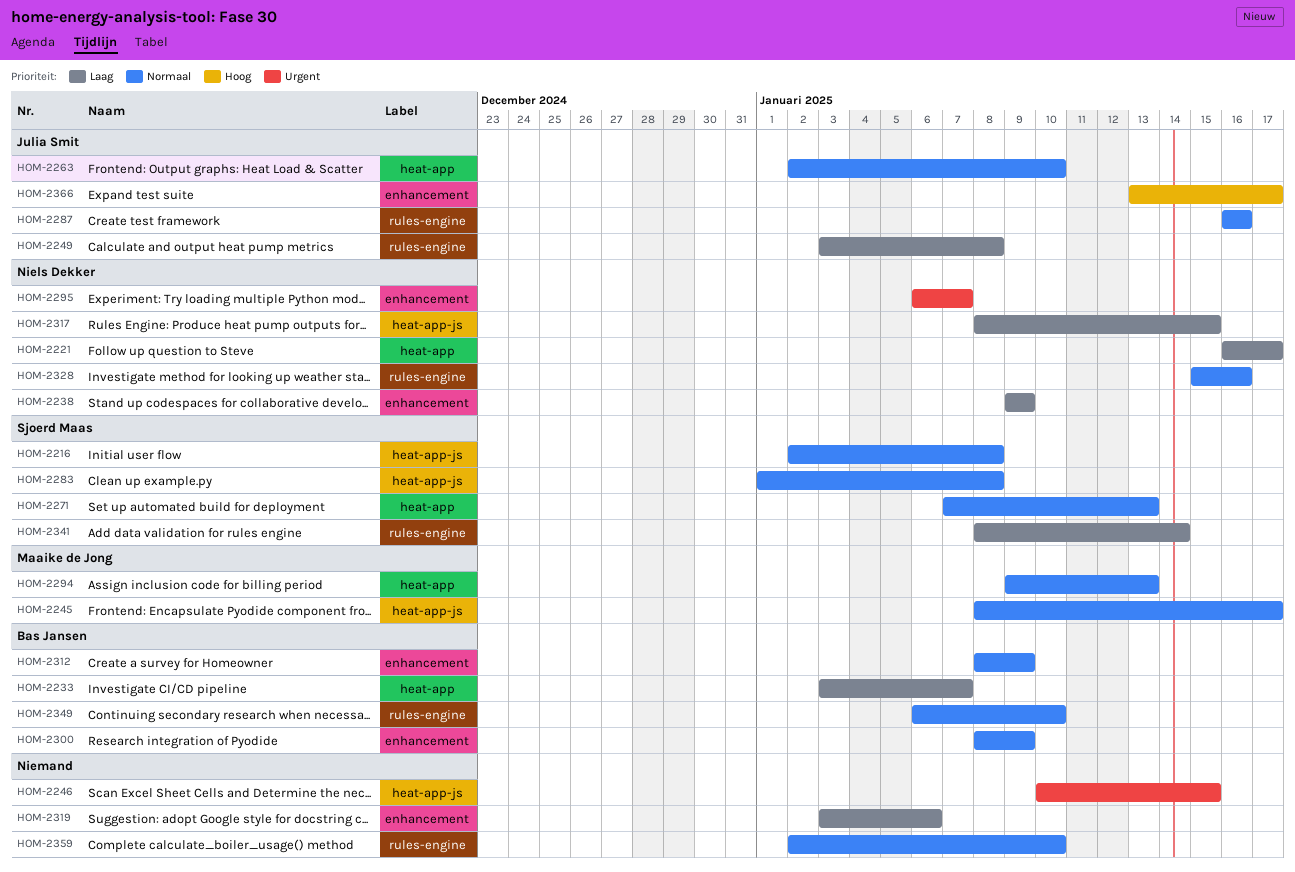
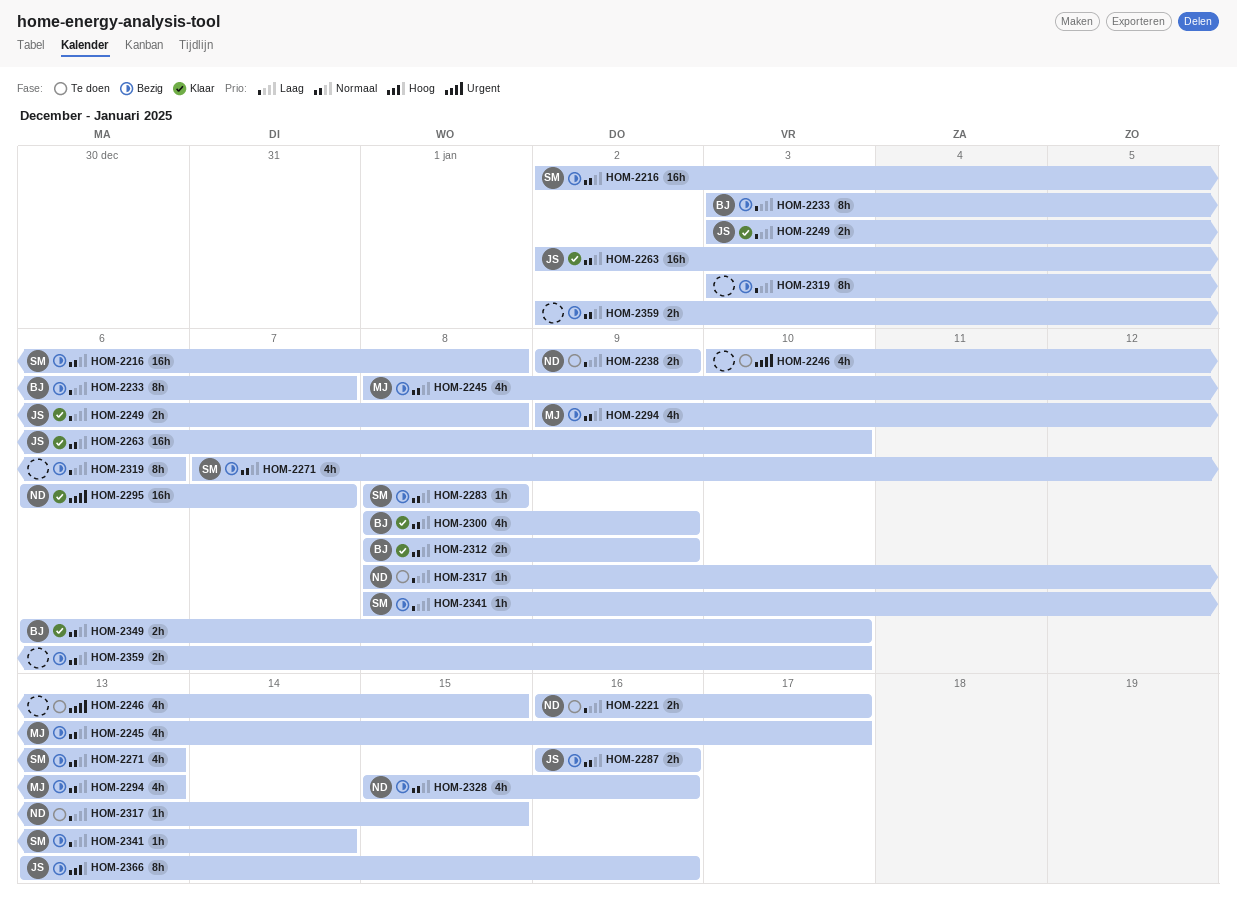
HOM-2283, start: Jan 1 -> Jan 8
HOM-2366, due: Jan 17 -> Jan 16

